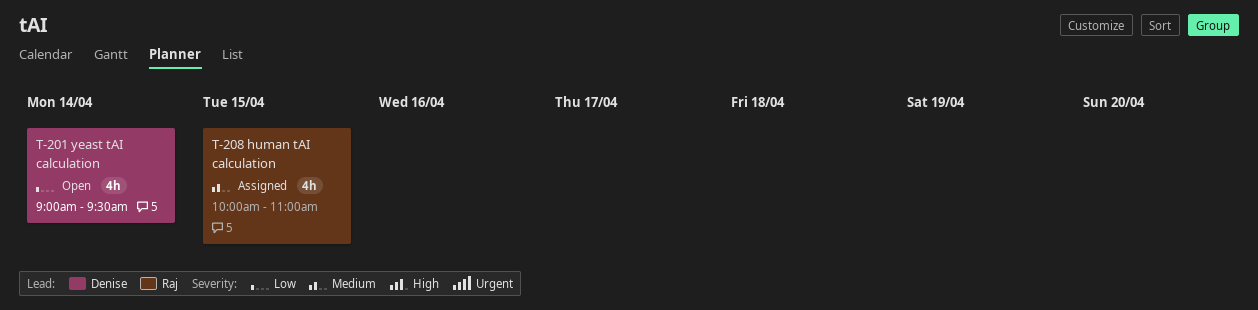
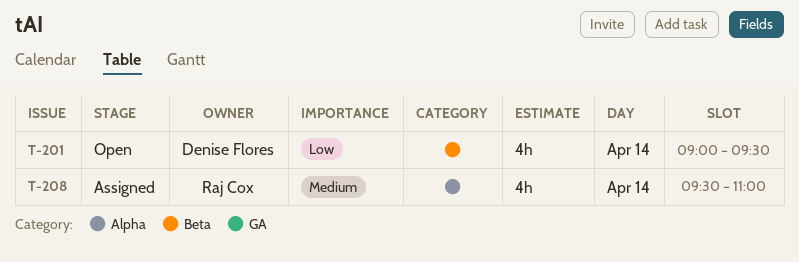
T-208, day: Apr 15 -> Apr 14
T-208, begins: 10:00 -> 09:30

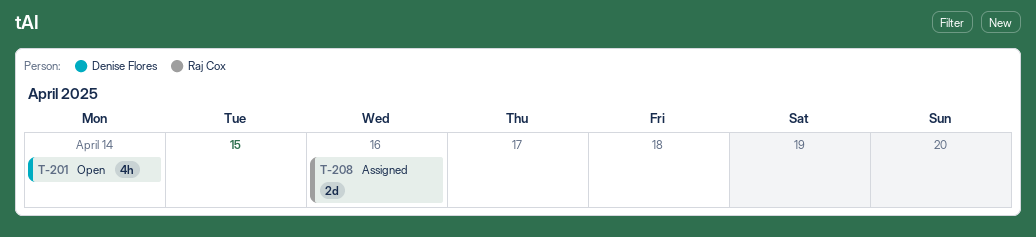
T-208, estimate: 4h -> 2d
T-208, day: Apr 14 -> Apr 16

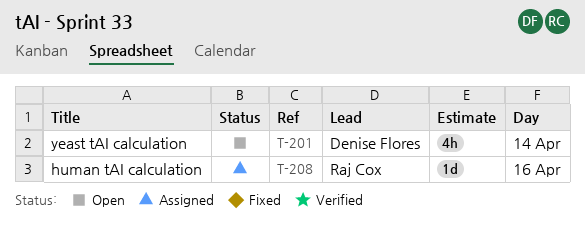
T-208, estimate: 2d -> 1d

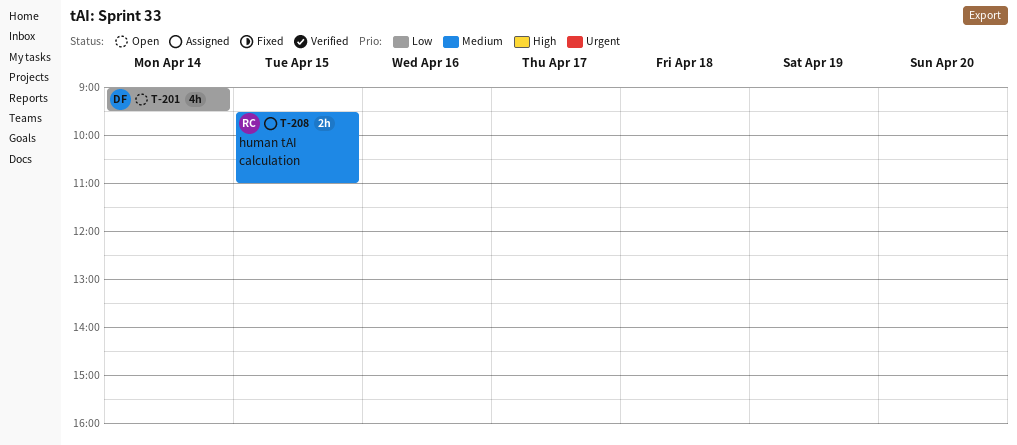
T-208, estimate: 1d -> 2h
T-208, day: Apr 16 -> Apr 15

